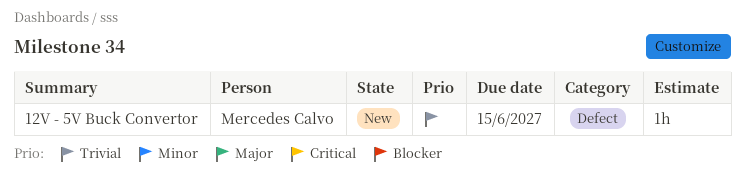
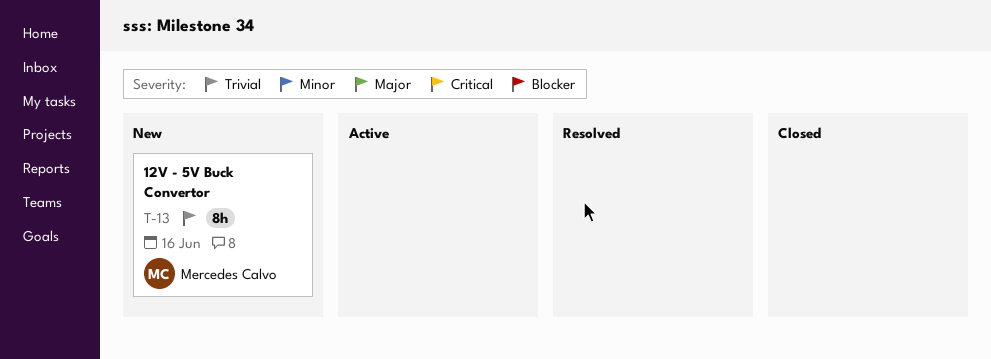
12V - 5V Buck Convertor, estimate: 1h -> 8h
12V - 5V Buck Convertor, due: Jun 15 -> Jun 16

